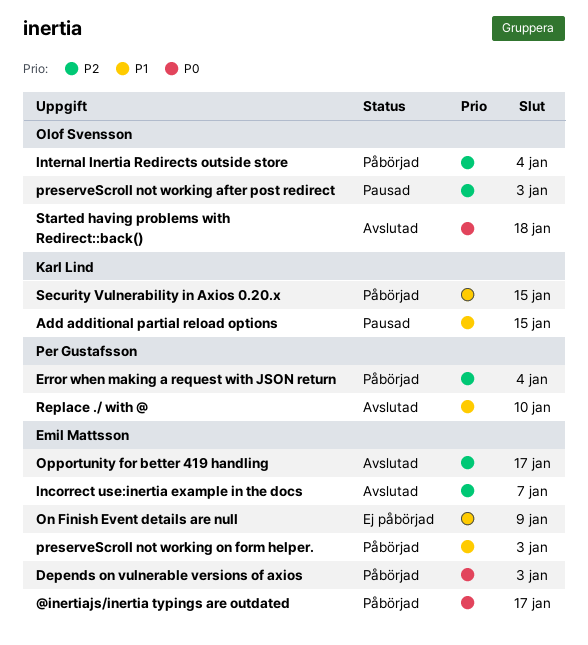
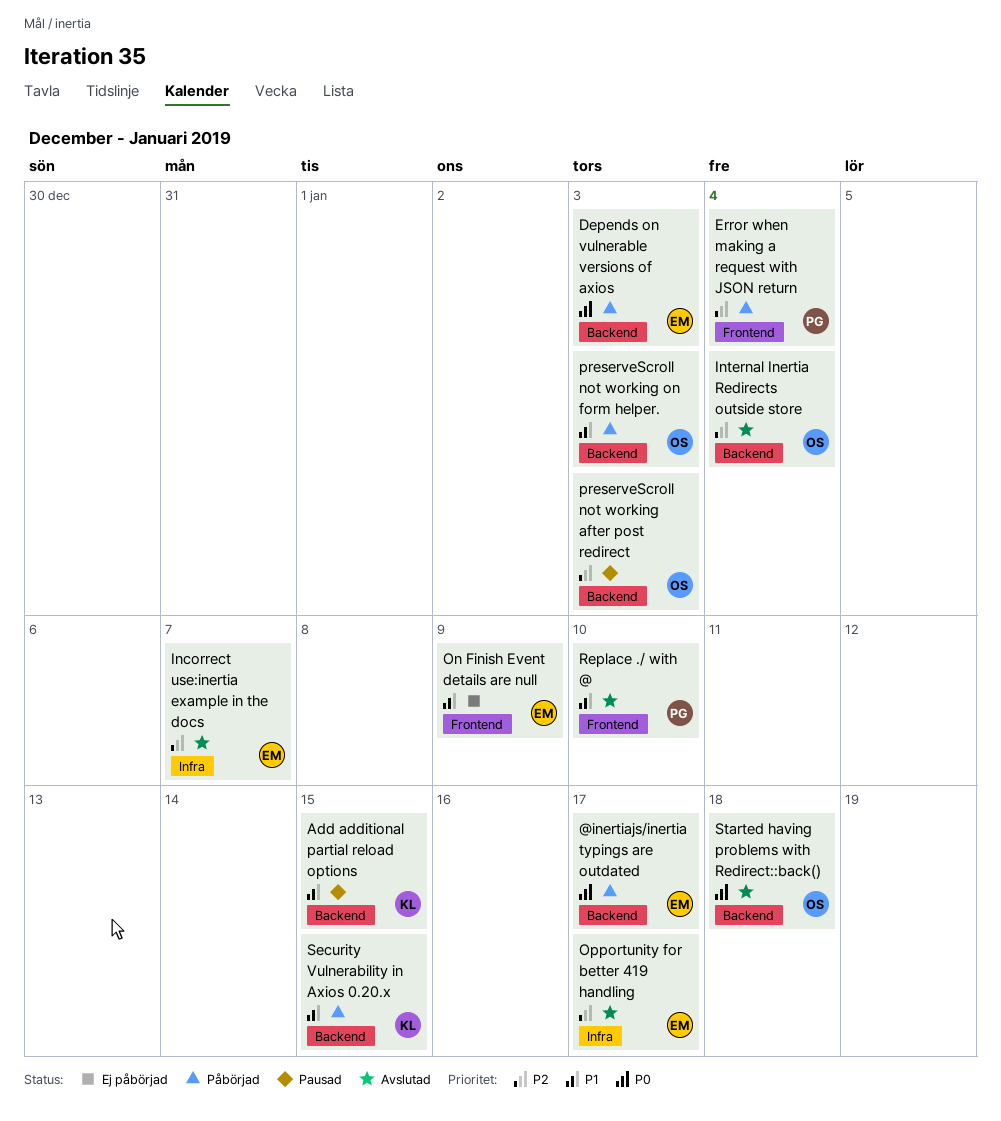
Internal Inertia Redirects outside store, status: Påbörjad -> Avslutad
preserveScroll not working on form helper., owner: Emil Mattsson -> Olof Svensson

